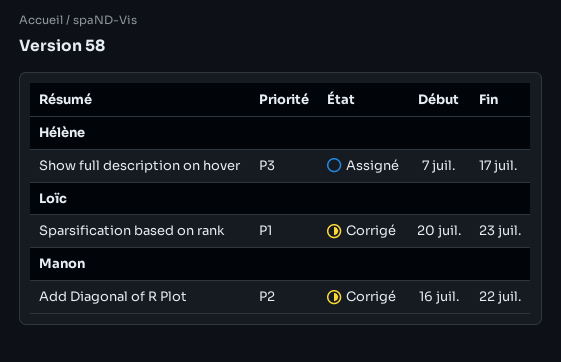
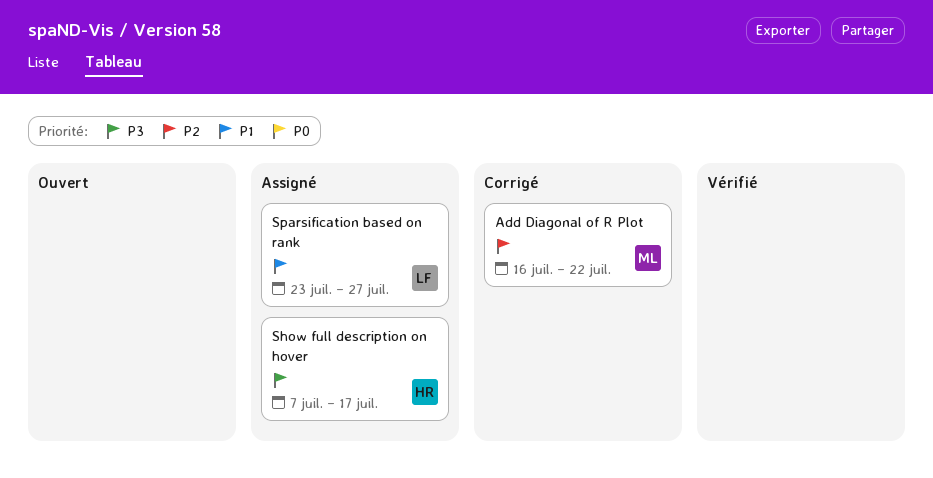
Sparsification based on rank, status: Corrigé -> Assigné
Sparsification based on rank, start: Jul 20 -> Jul 23
Sparsification based on rank, due: Jul 23 -> Jul 27

